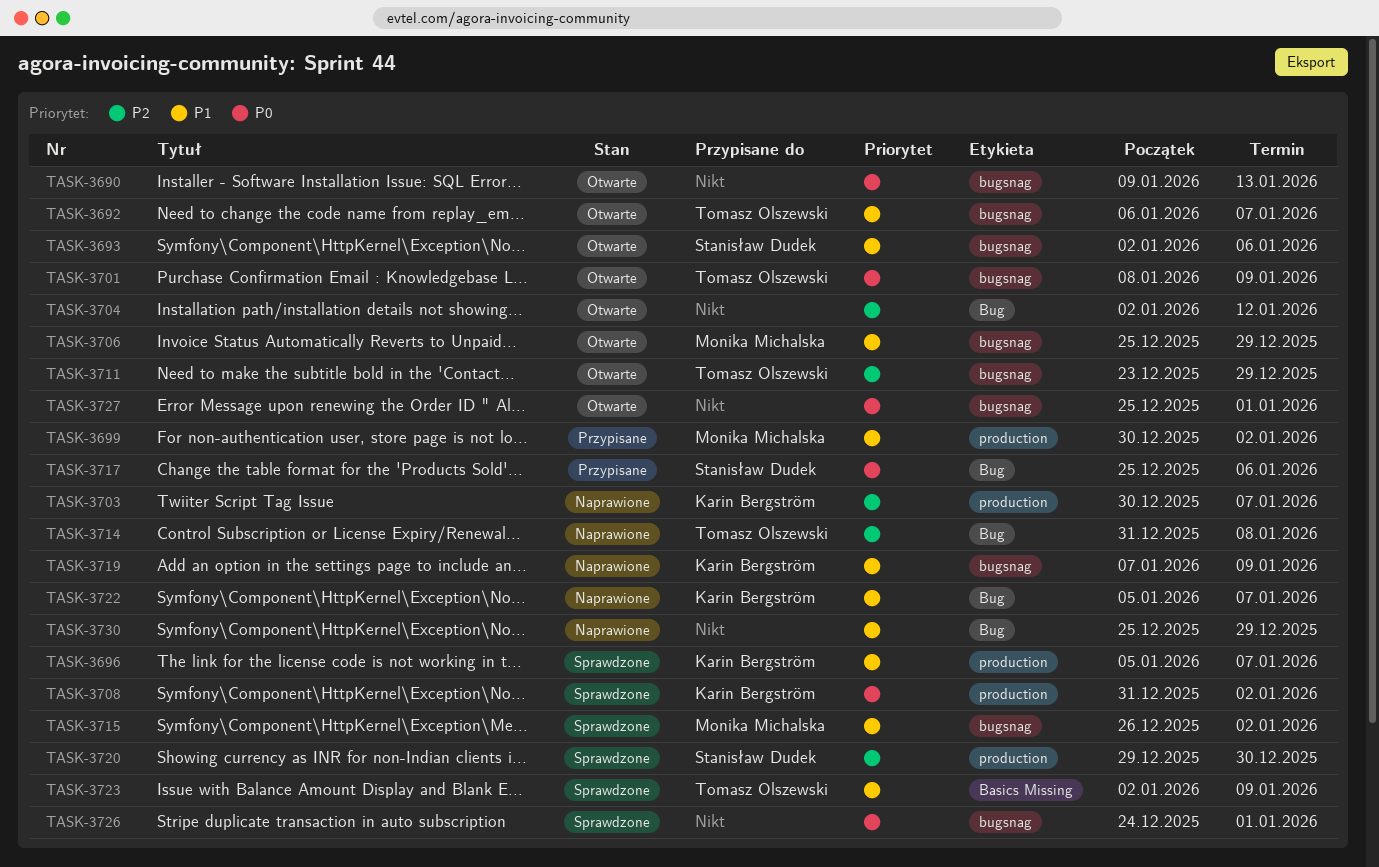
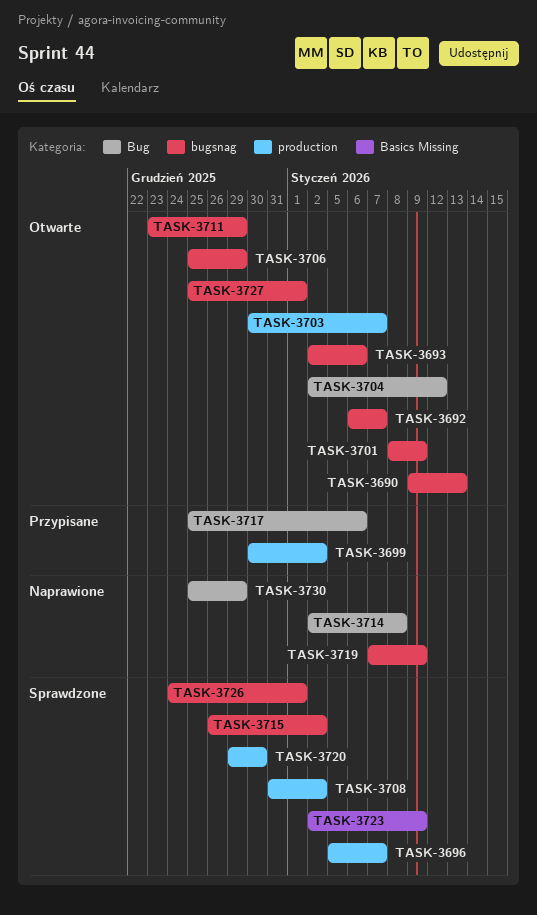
TASK-3703, status: Naprawione -> Otwarte
TASK-3714, start: Dec 31 -> Jan 2
TASK-3722: present -> none

